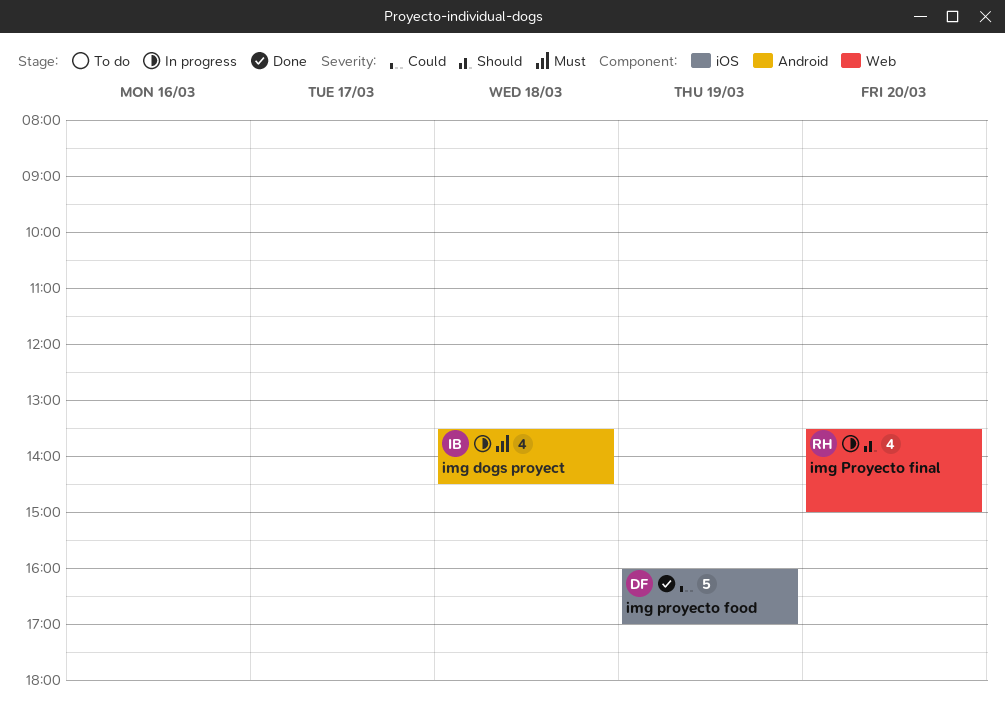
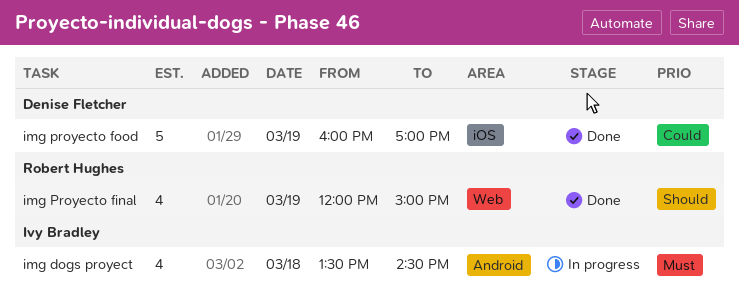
img Proyecto final, status: In progress -> Done
img Proyecto final, day: Mar 20 -> Mar 19
img Proyecto final, begins: 13:30 -> 12:00

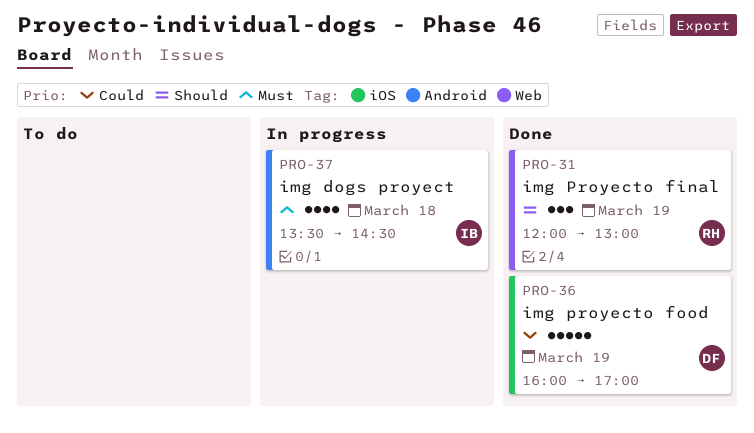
img Proyecto final, estimate: 4 -> 3
img Proyecto final, ends: 15:00 -> 13:00

